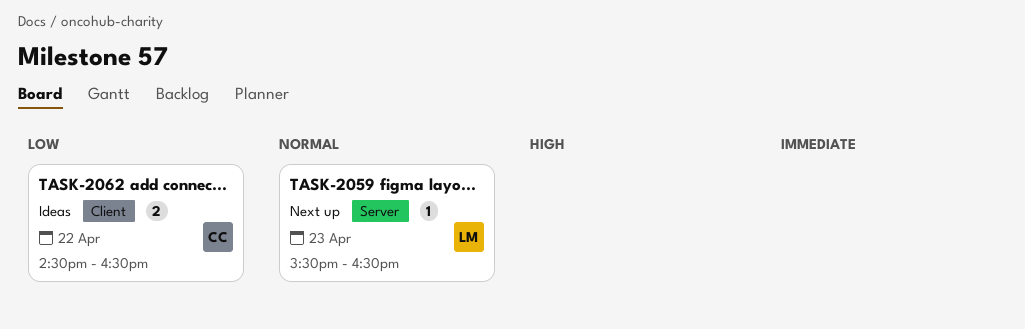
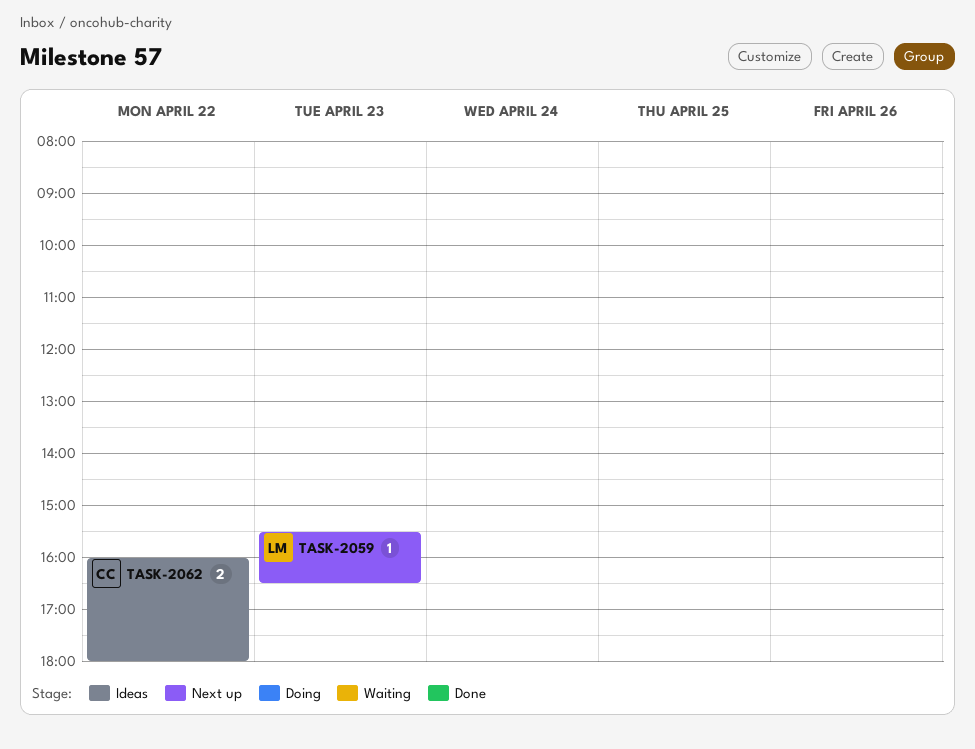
TASK-2062, begins: 14:30 -> 16:00
TASK-2062, ends: 16:30 -> 18:00

